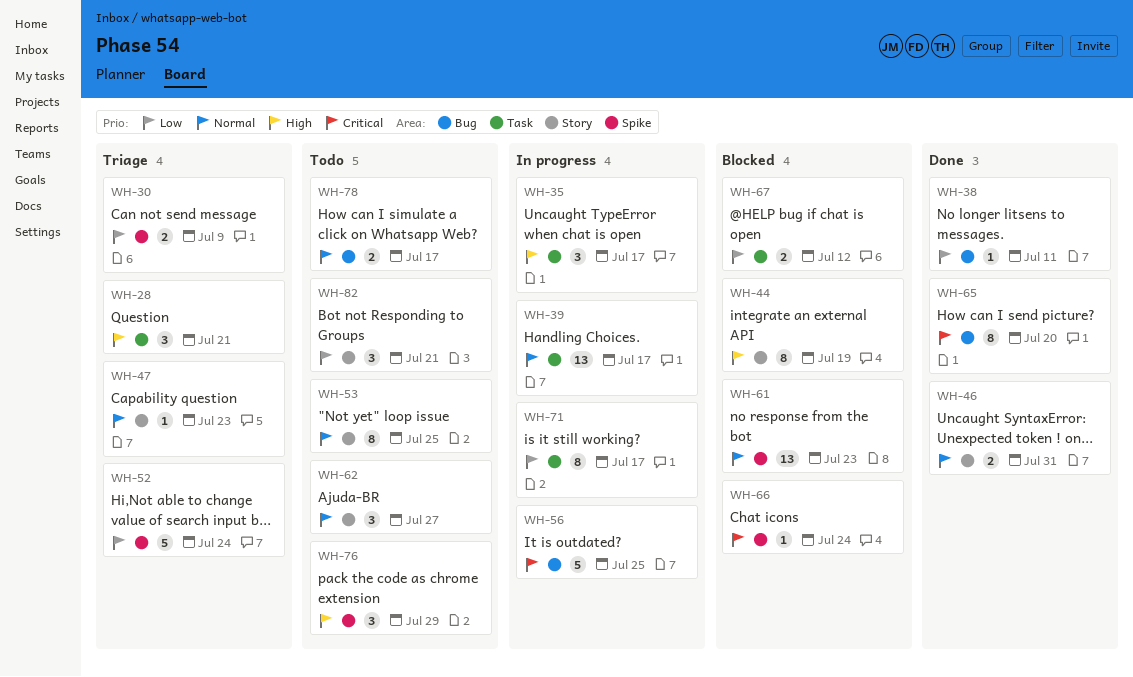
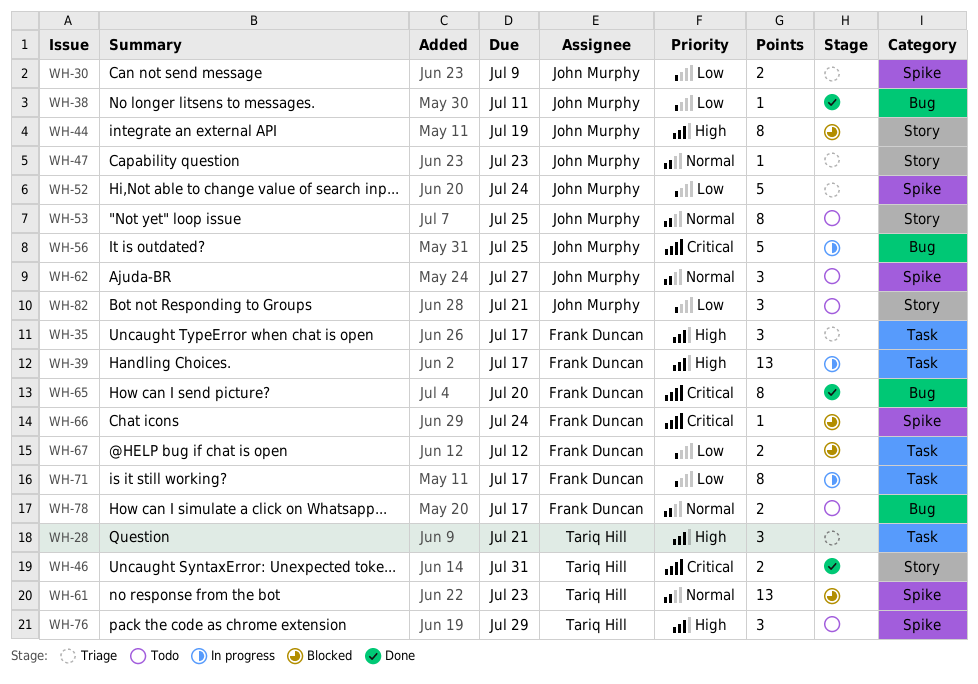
WH-35, status: In progress -> Triage
WH-39, priority: Normal -> High
WH-46, priority: Normal -> Critical
WH-62, label: Story -> Spike

